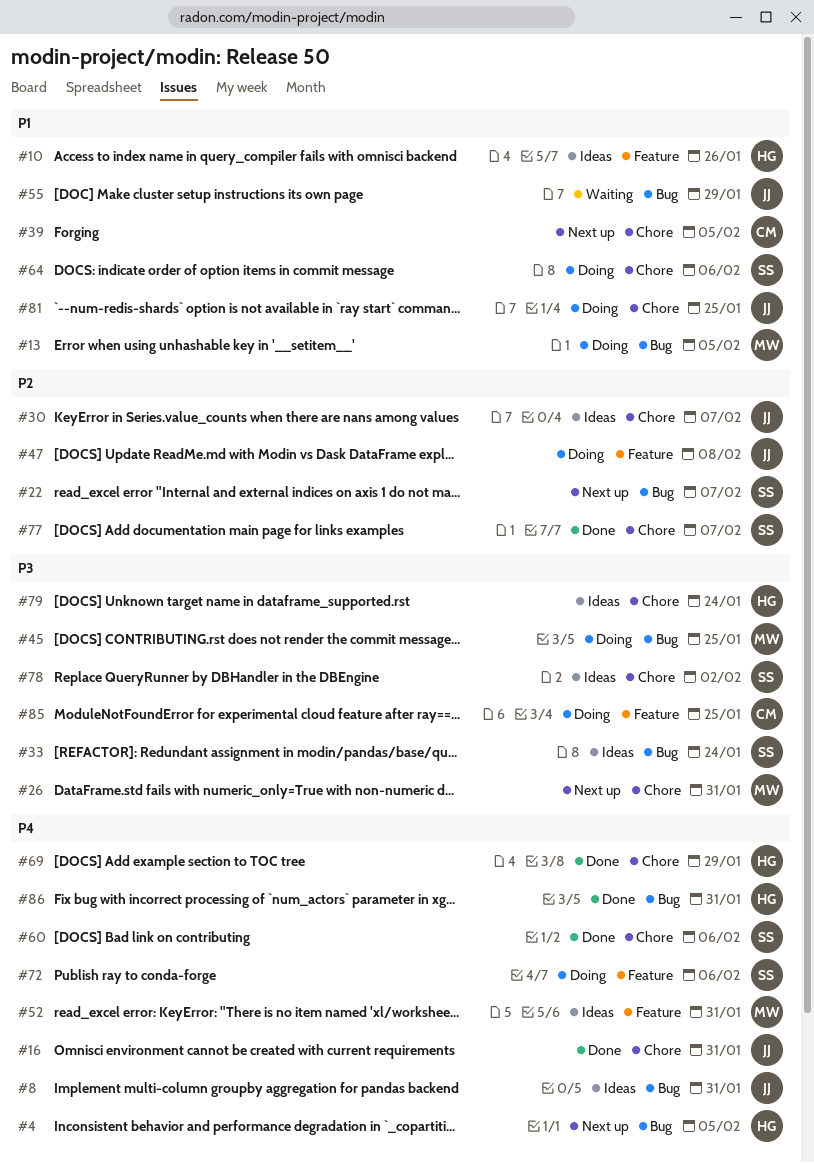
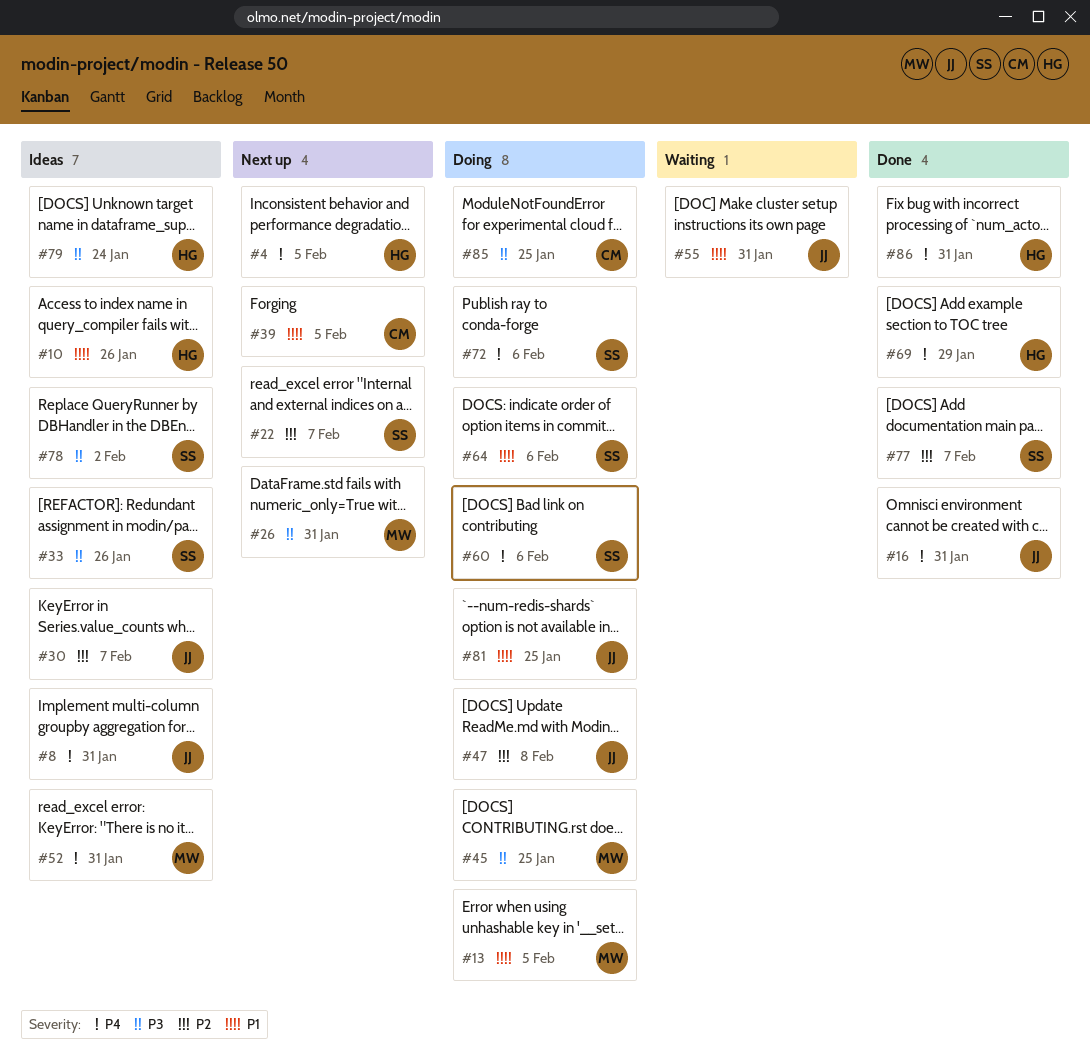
#33, due: Jan 24 -> Jan 26
#55, due: Jan 29 -> Jan 31
#60, status: Done -> Doing

